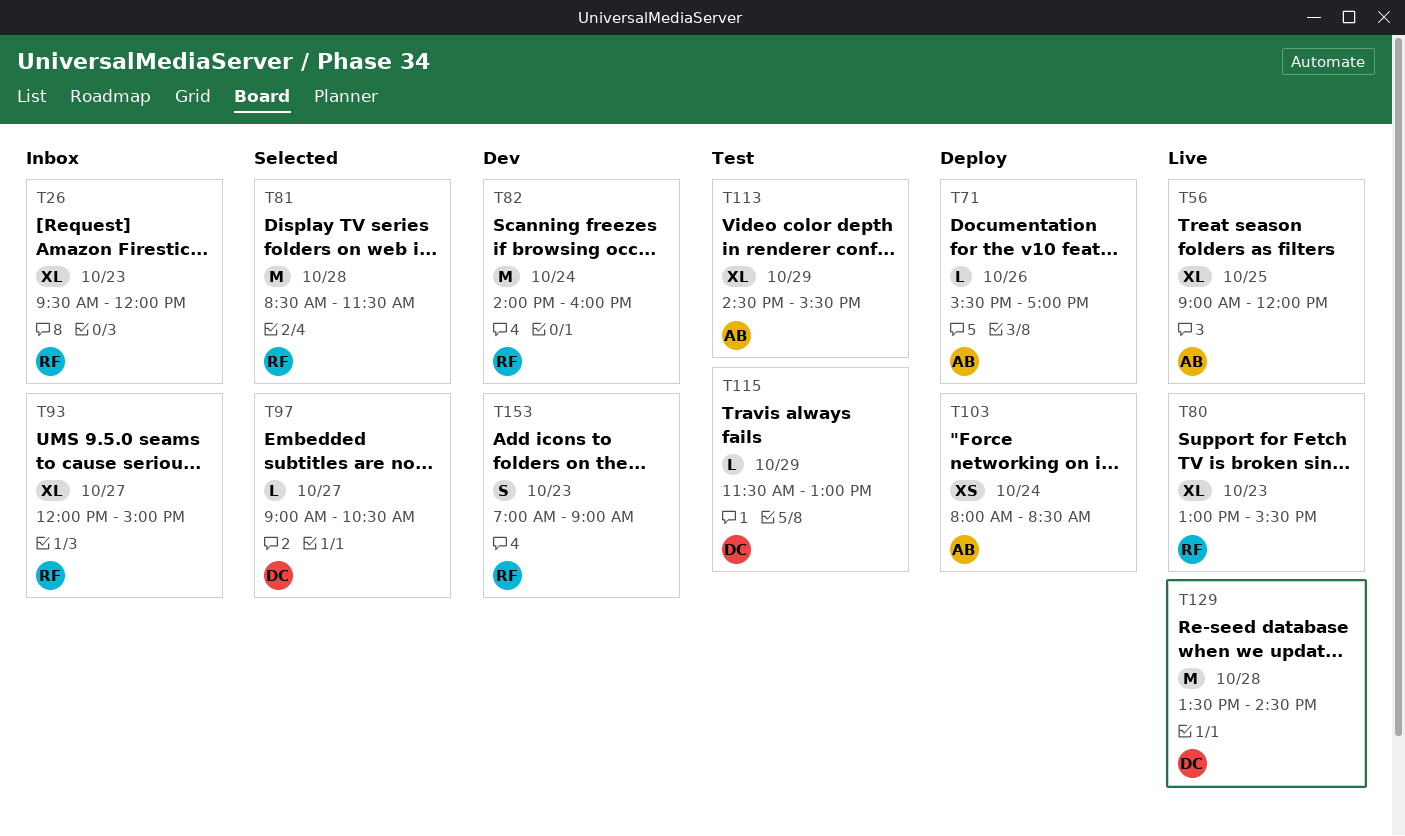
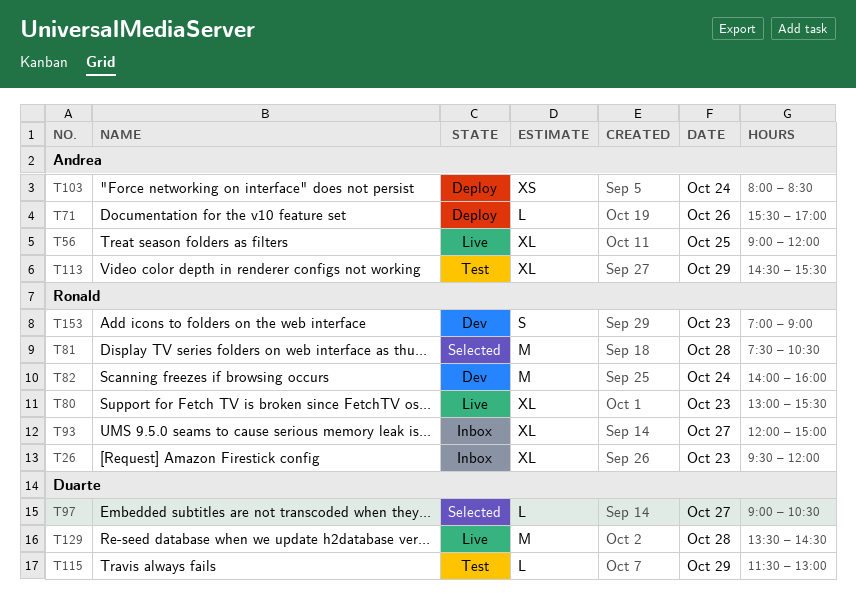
T81, begins: 08:30 -> 07:30
T81, ends: 11:30 -> 10:30

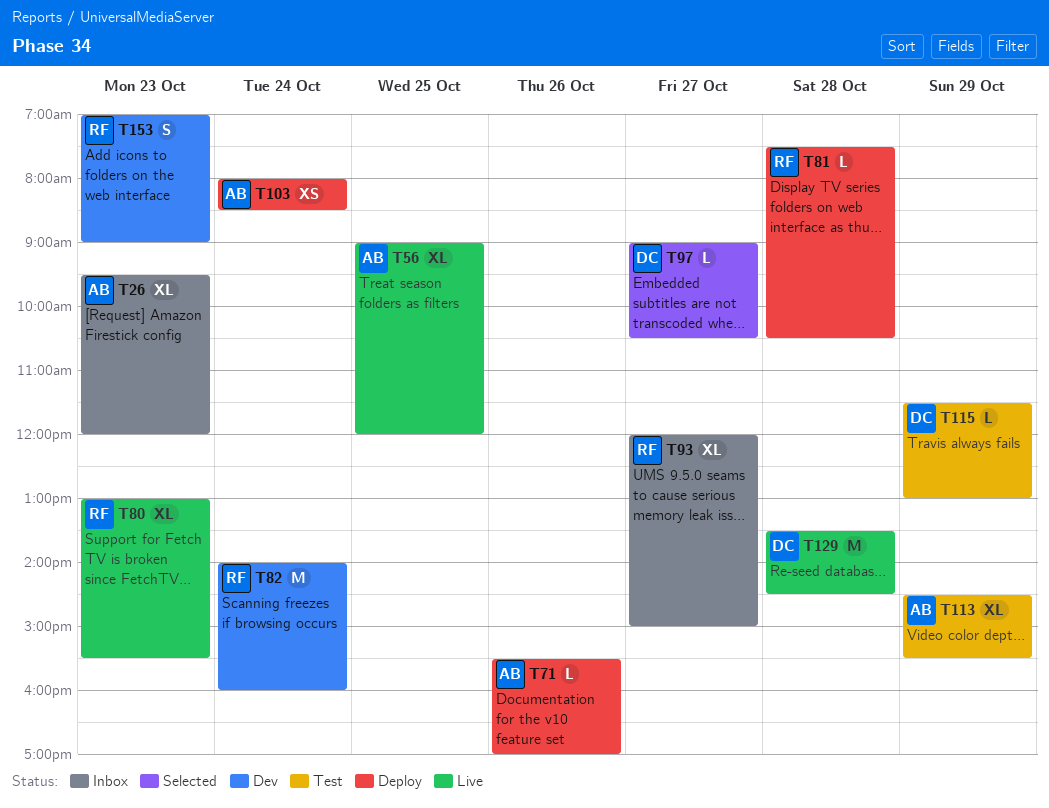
T26, owner: Ronald -> Andrea
T81, status: Selected -> Deploy
T81, estimate: M -> L

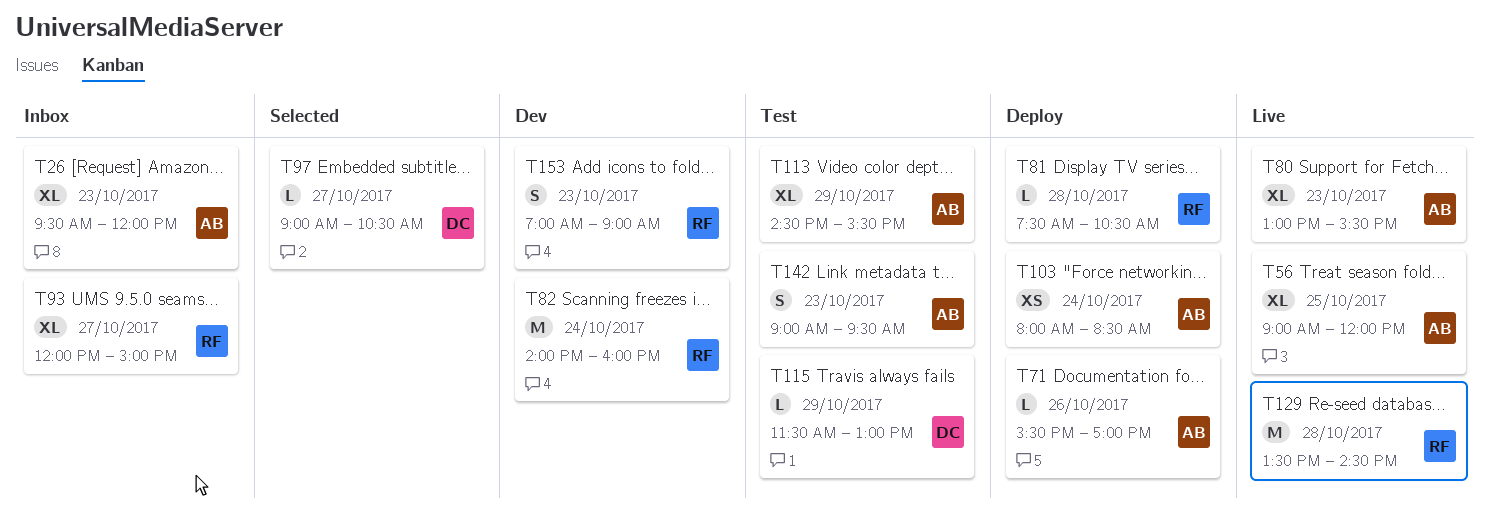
T80, owner: RF -> AB
T129, owner: DC -> RF
T142: none -> present

